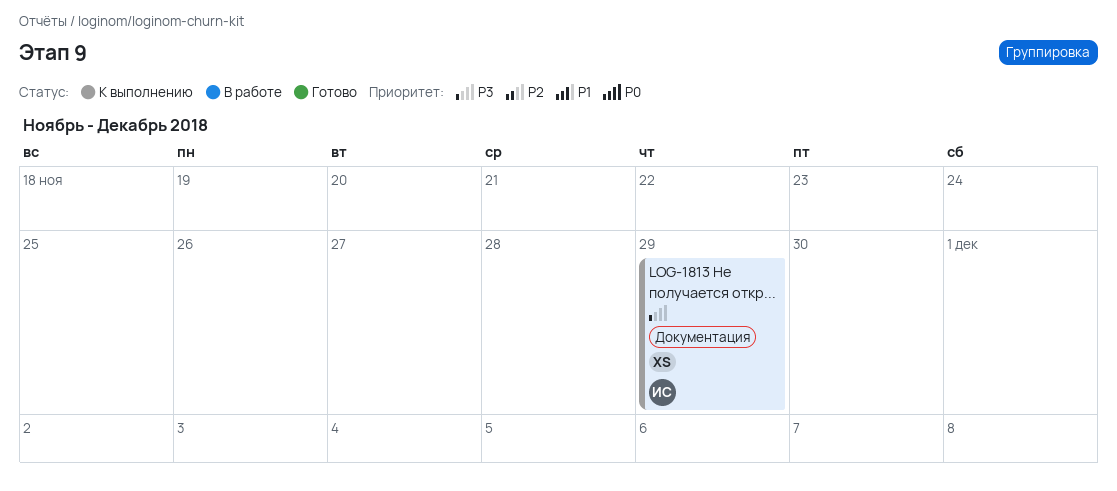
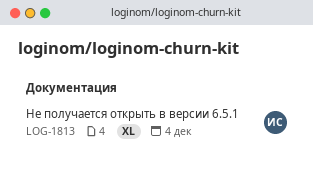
LOG-1813, estimate: XS -> XL
LOG-1813, due: Nov 29 -> Dec 4

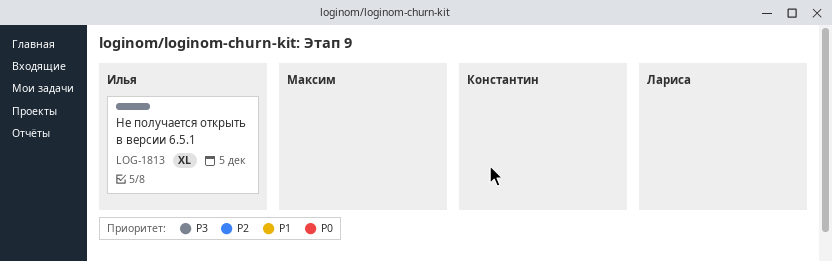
LOG-1813, due: Dec 4 -> Dec 5

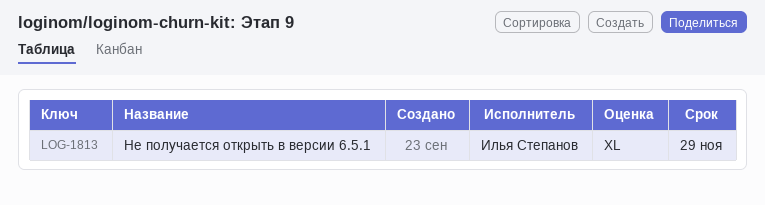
LOG-1813, due: Dec 5 -> Nov 29

